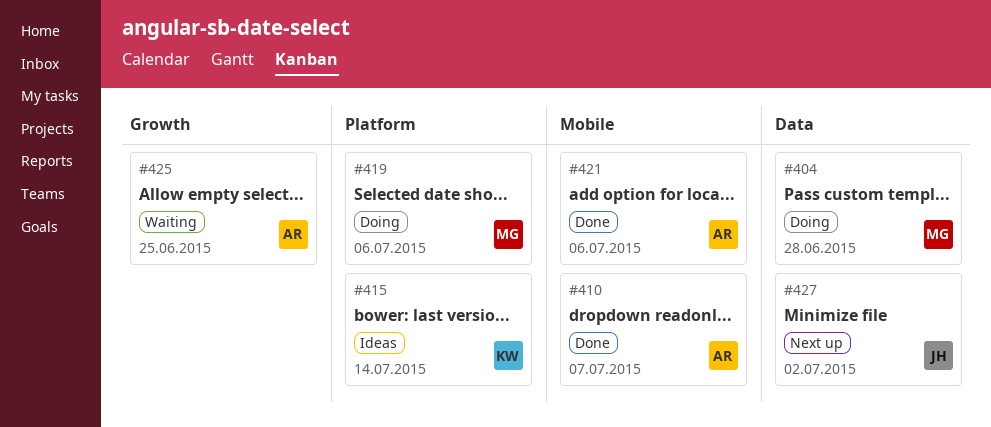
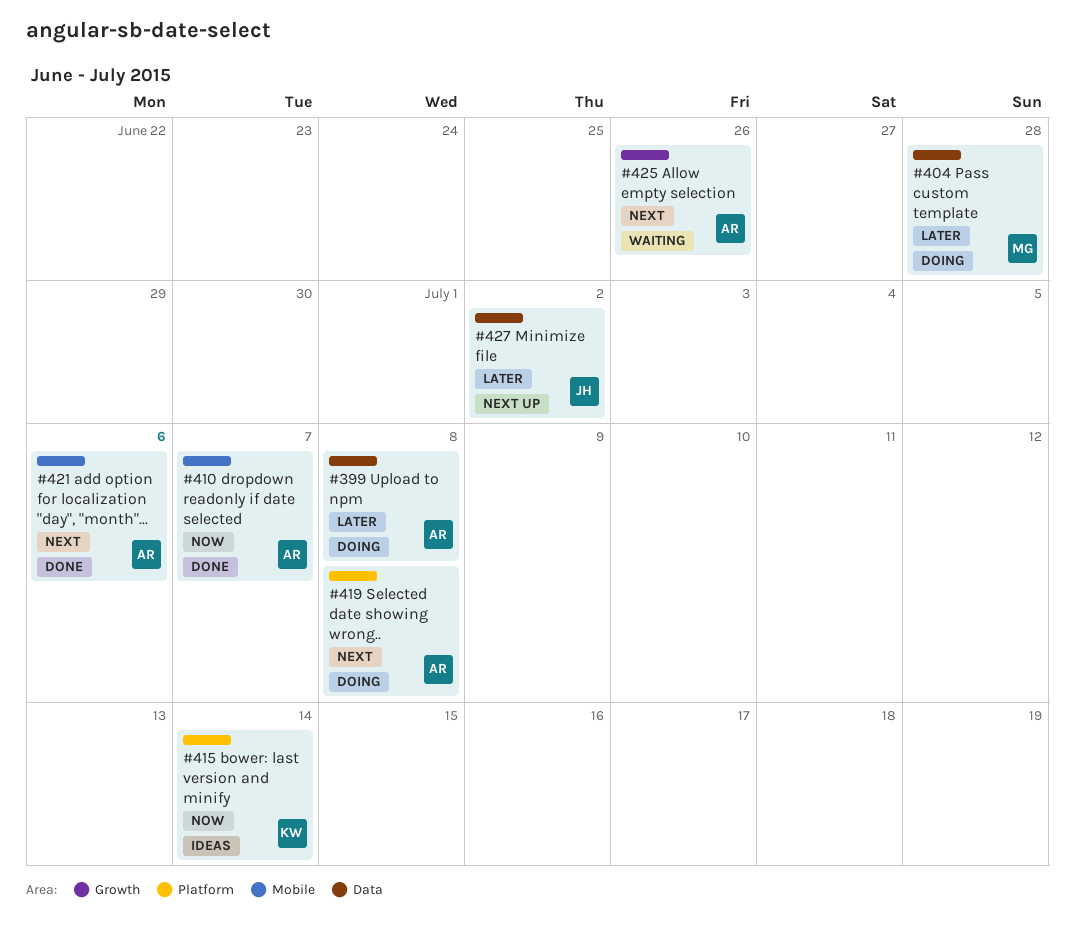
#399: none -> present
#419, owner: MG -> AR
#419, due: Jul 6 -> Jul 8
#425, due: Jun 25 -> Jun 26

